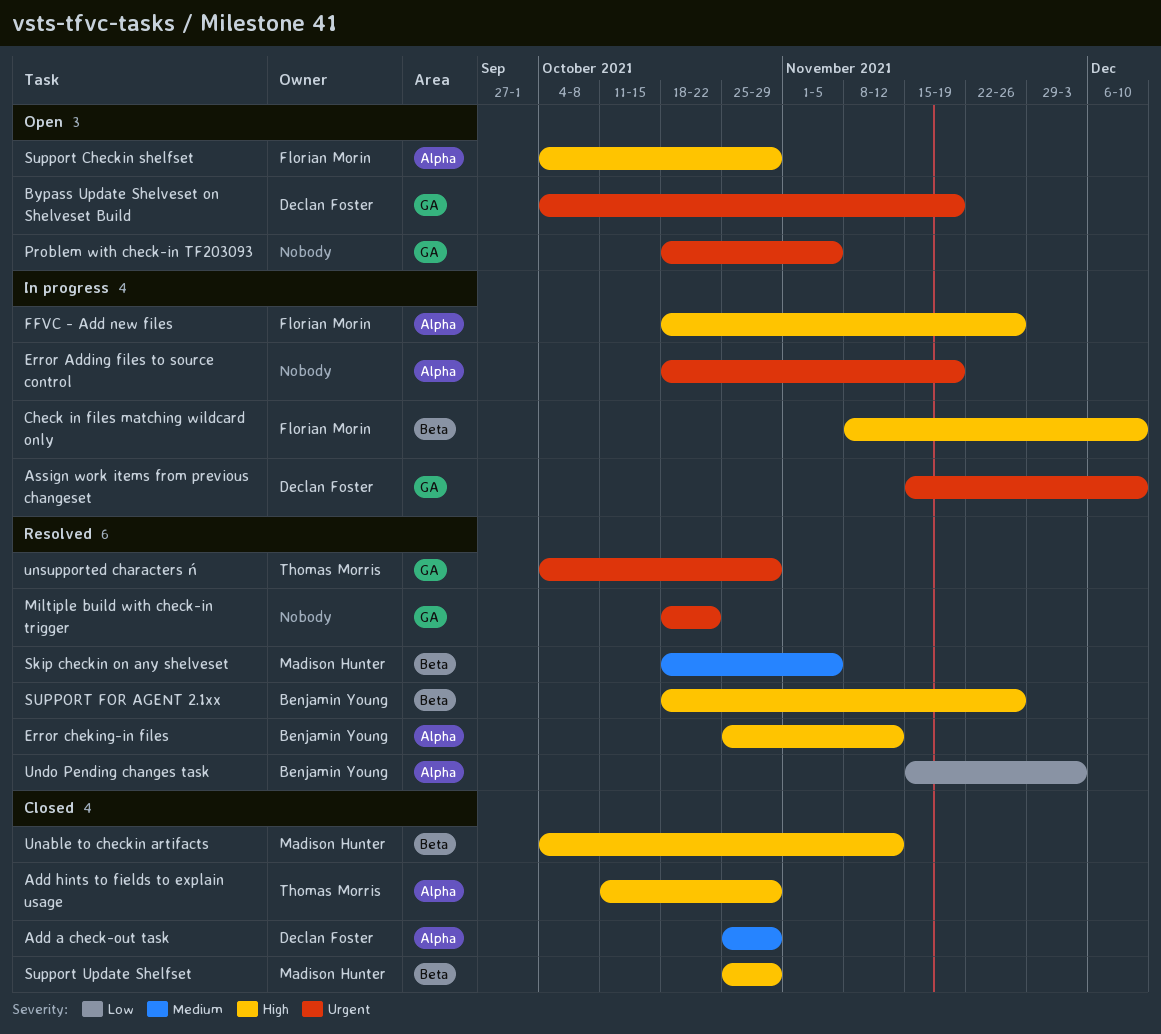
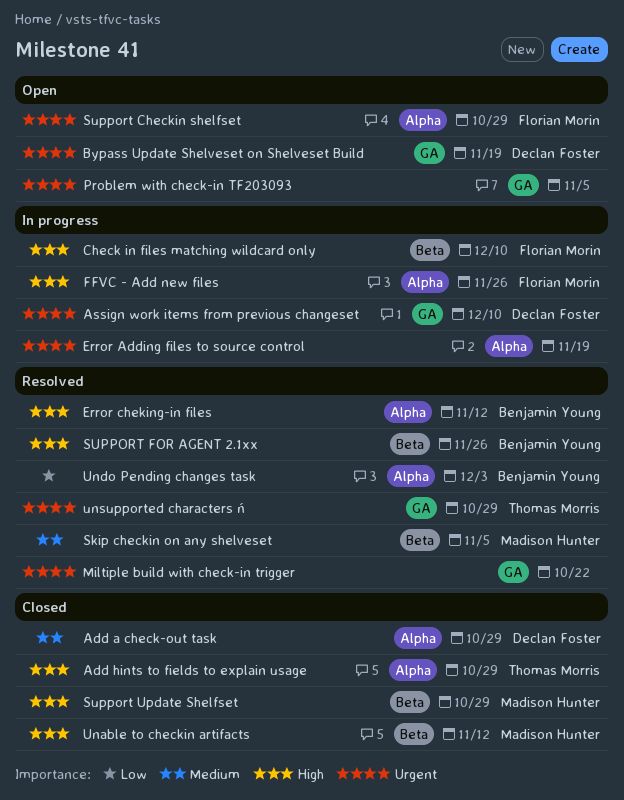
Support Checkin shelfset, priority: High -> Urgent

